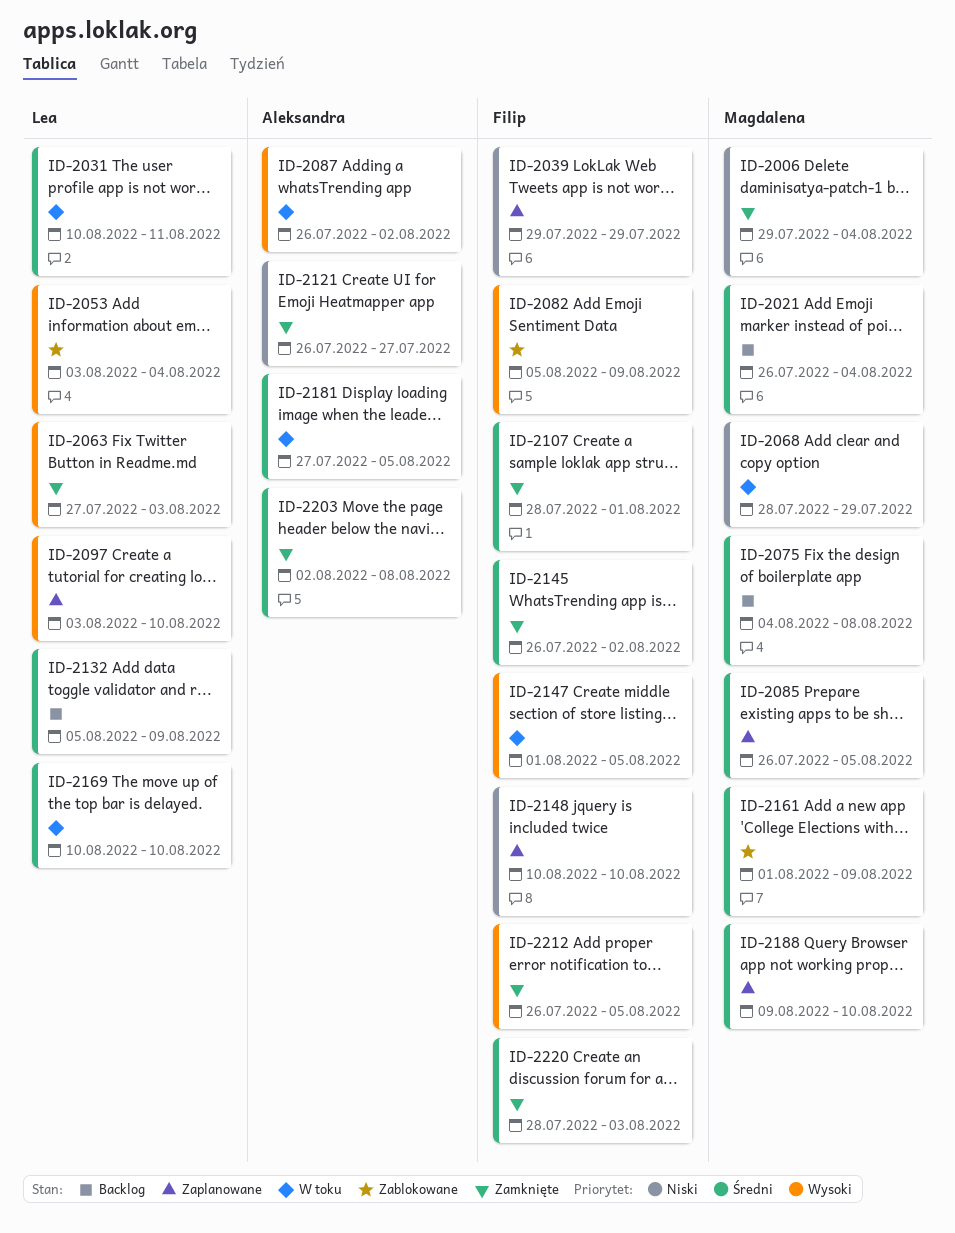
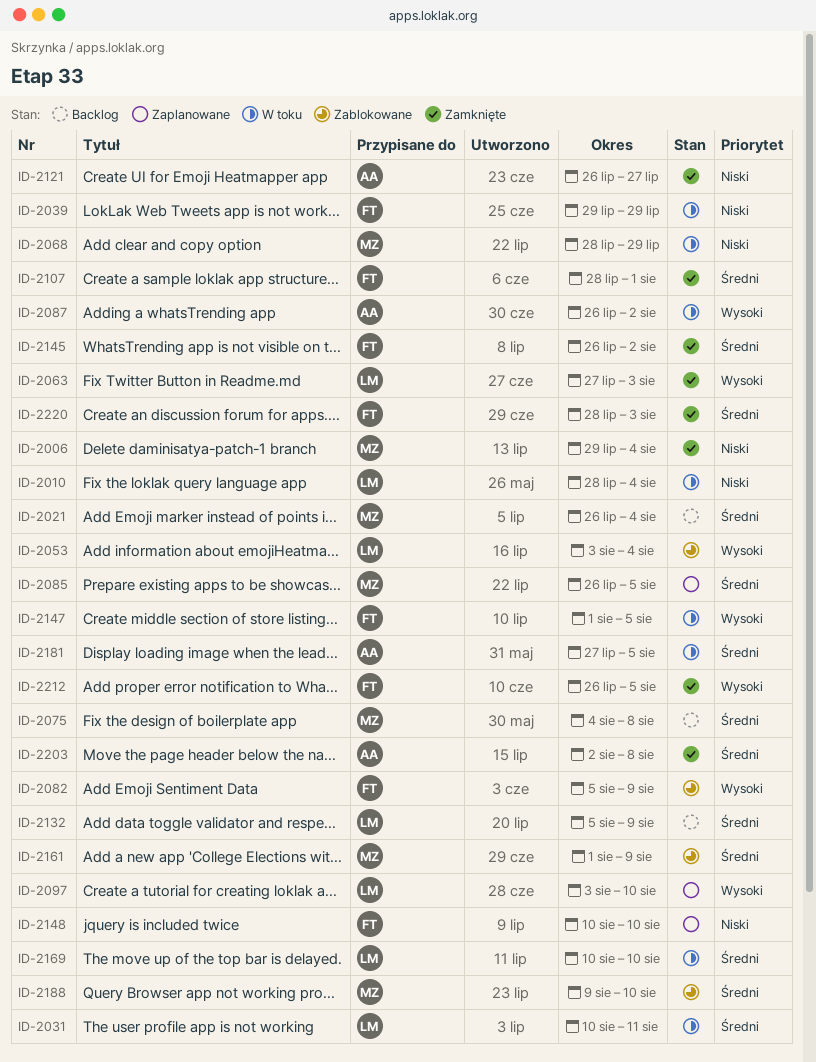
ID-2010: none -> present
ID-2039, status: Zaplanowane -> W toku
ID-2188, status: Zaplanowane -> Zablokowane

